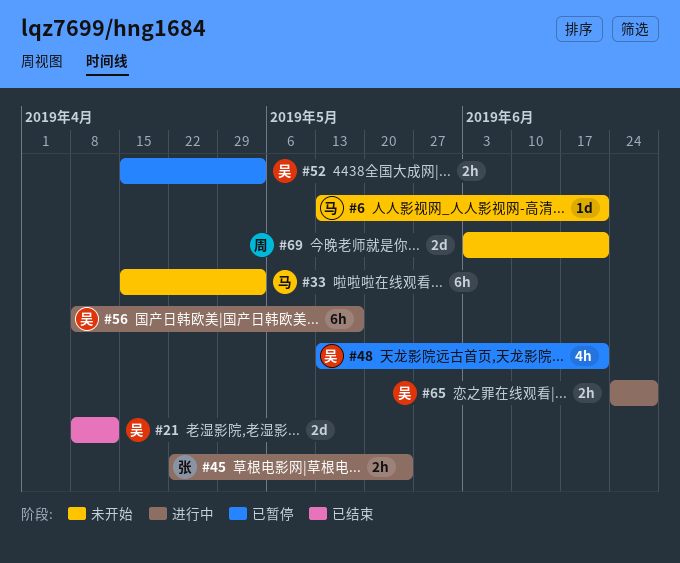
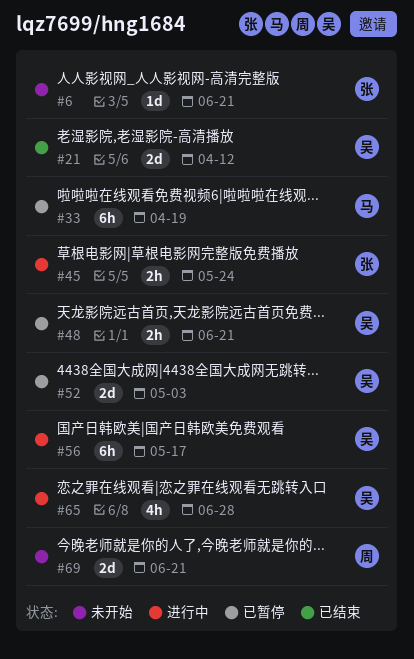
#6, owner: 马 -> 张
#33, status: 未开始 -> 已暂停
#33, due: May 3 -> Apr 19
#48, estimate: 4h -> 2h
#52, estimate: 2h -> 2d
#65, estimate: 2h -> 4h

